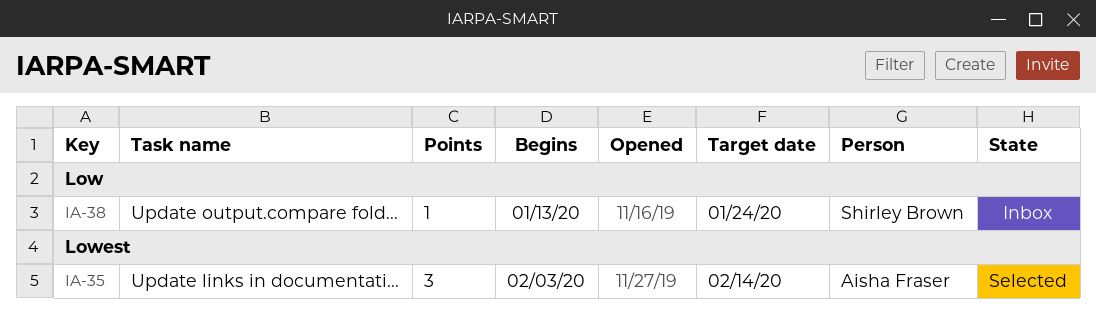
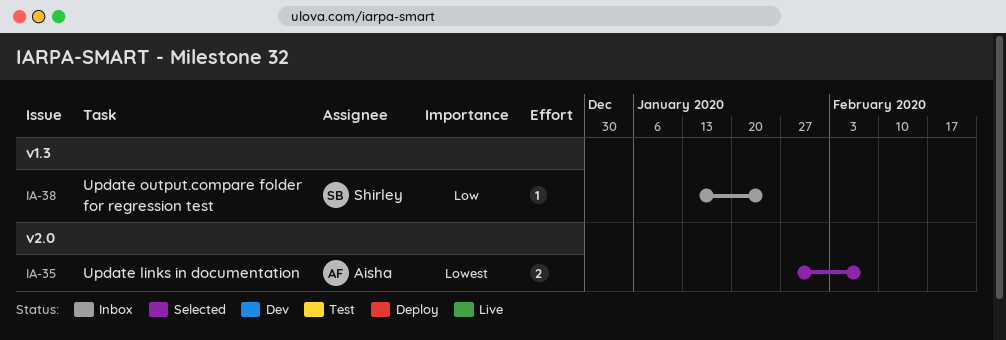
IA-35, estimate: 3 -> 2
IA-35, start: Feb 3 -> Jan 27
IA-35, due: Feb 14 -> Feb 7

